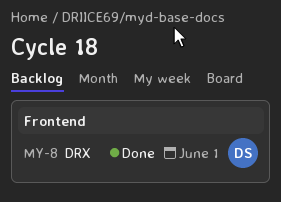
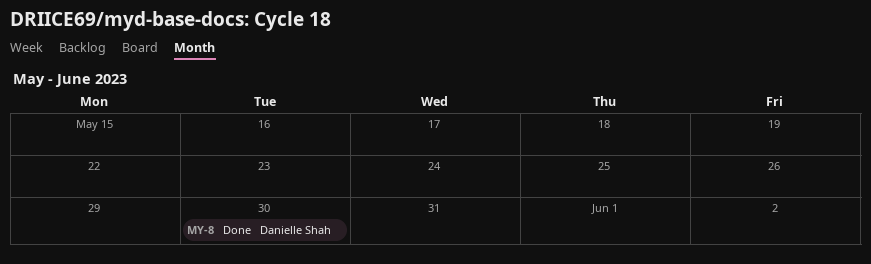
MY-8, due: Jun 1 -> May 30

